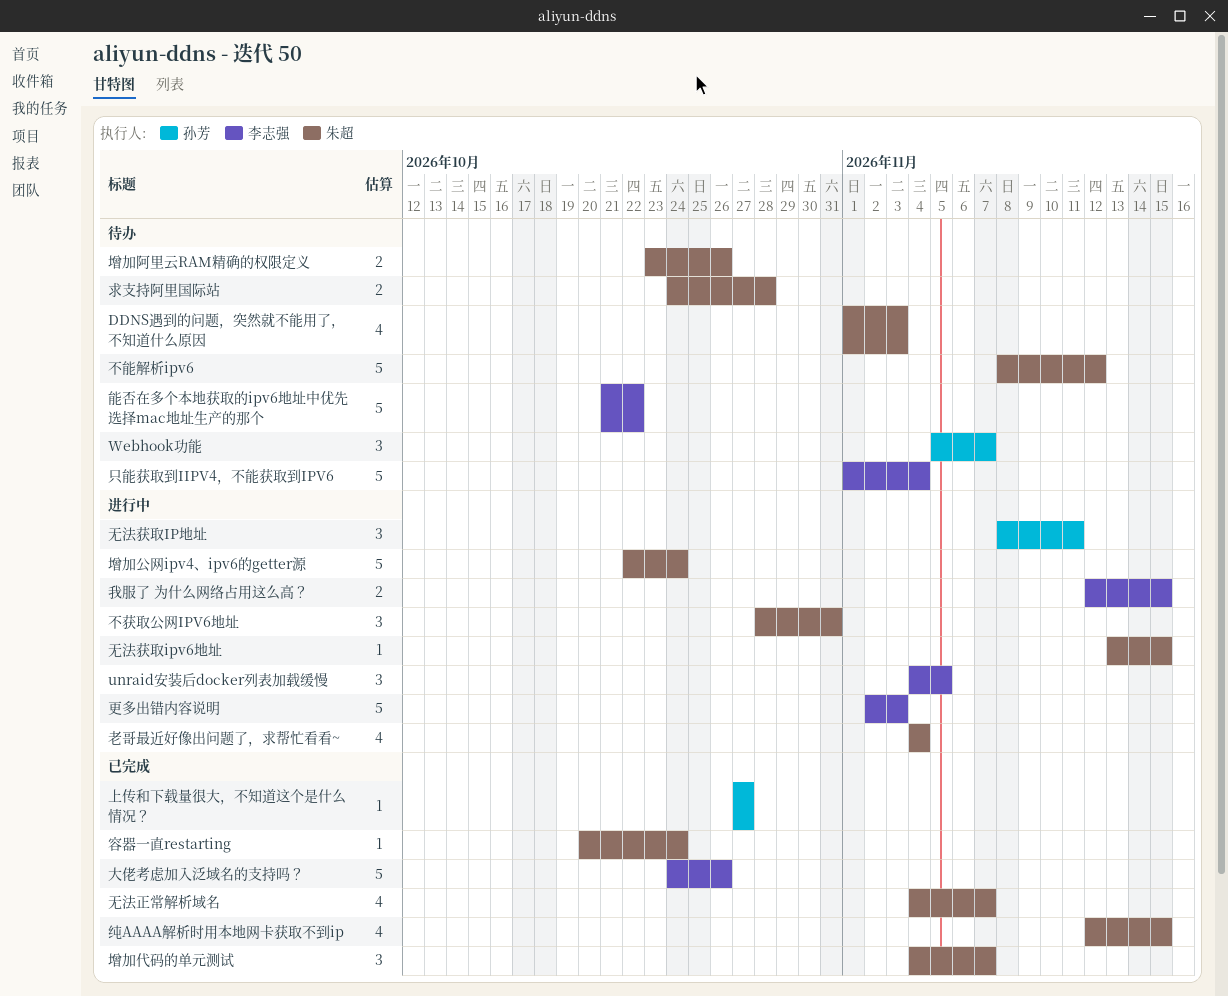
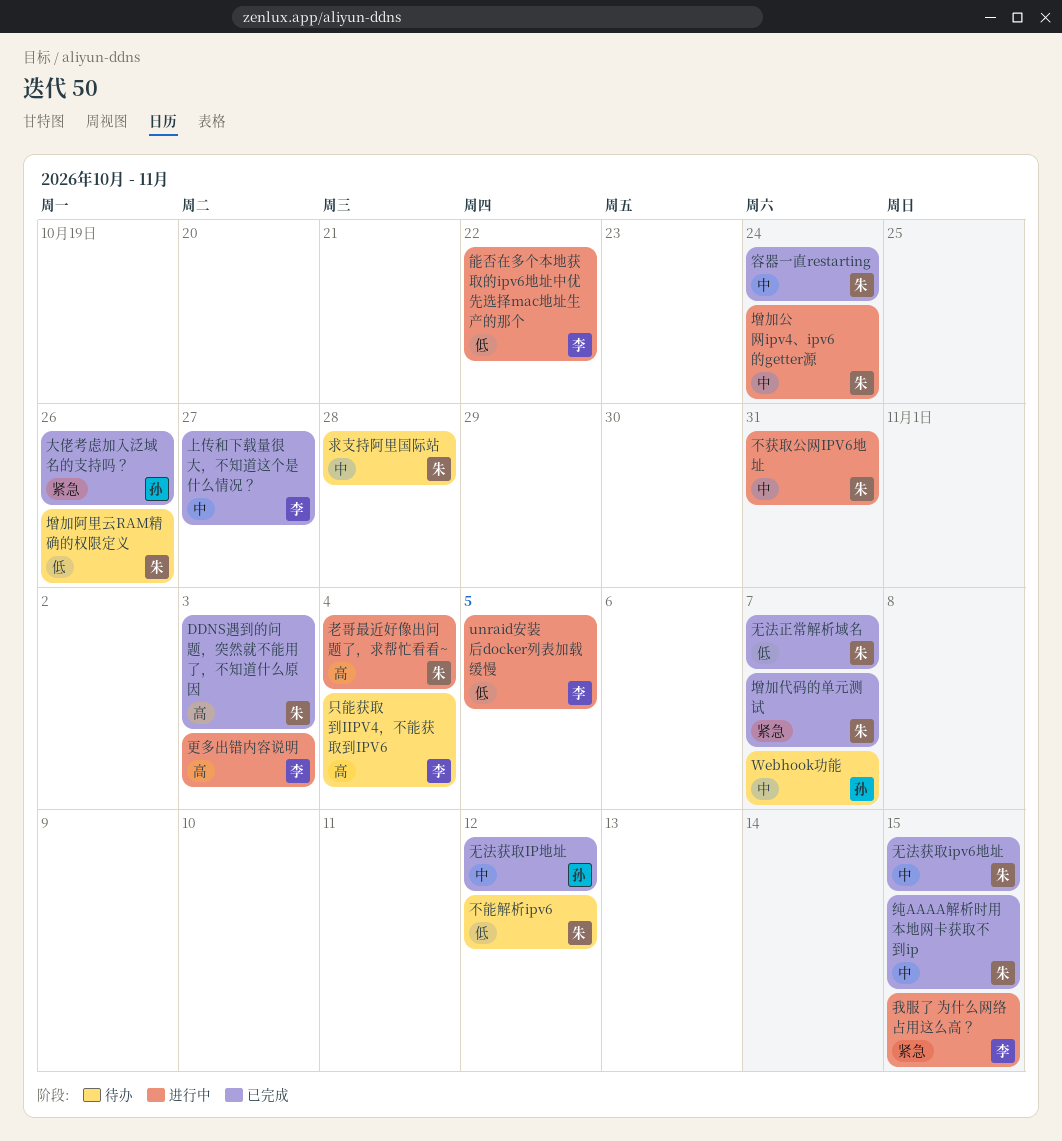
DDNS遇到的问题，突然就不能用了，不知道什么原因, status: 待办 -> 已完成
上传和下载量很大，不知道这个是什么情况？, owner: 孙芳 -> 李志强
大佬考虑加入泛域名的支持吗？, owner: 李志强 -> 孙芳
无法获取ipv6地址, status: 进行中 -> 已完成
无法获取IP地址, status: 进行中 -> 已完成
无法获取IP地址, due: Nov 11 -> Nov 12
能否在多个本地获取的ipv6地址中优先选择mac地址生产的那个, status: 待办 -> 进行中

